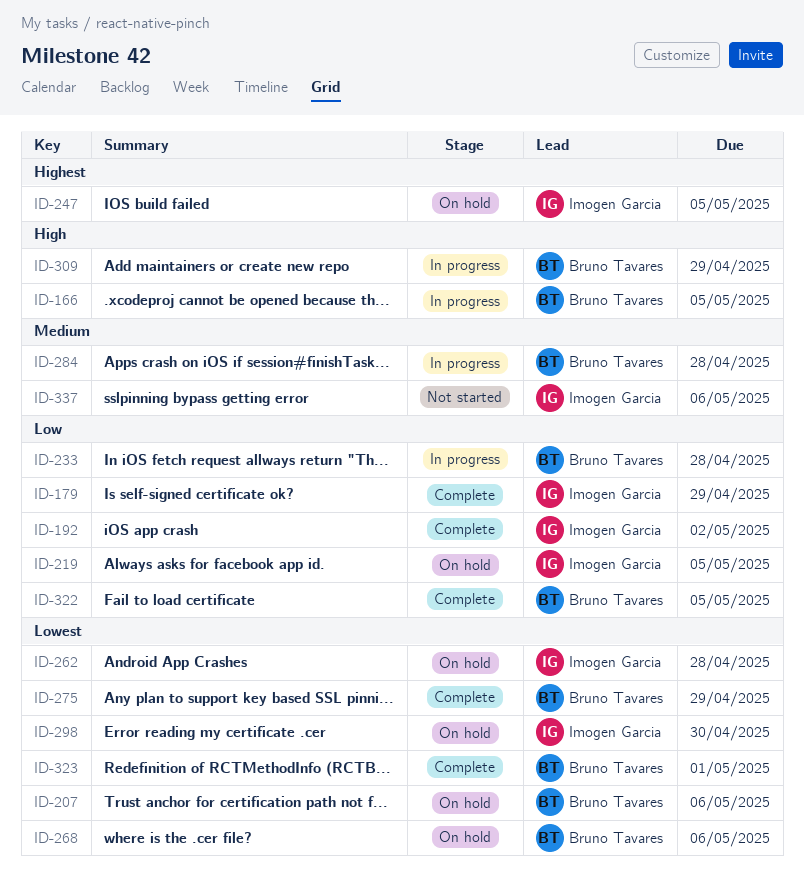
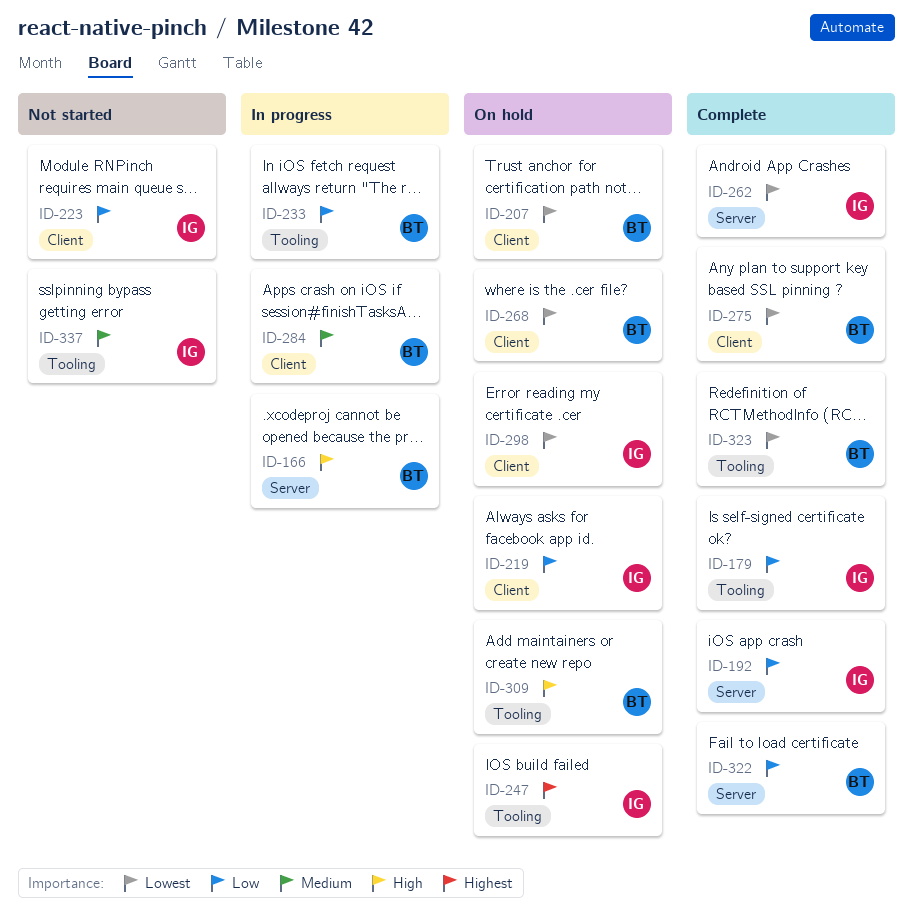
ID-223: none -> present
ID-262, status: On hold -> Complete
ID-309, status: In progress -> On hold

